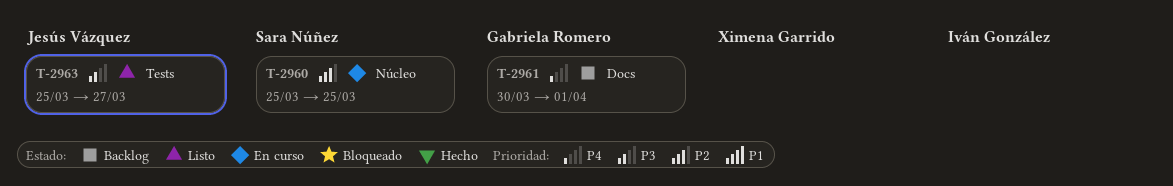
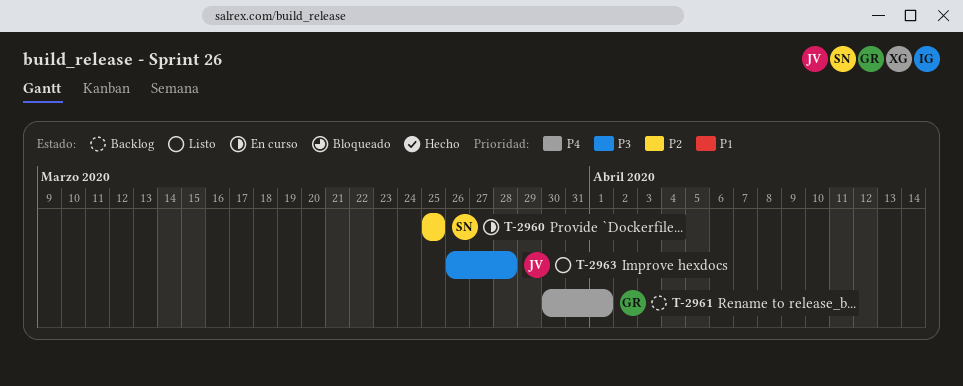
T-2963, start: Mar 25 -> Mar 26
T-2963, due: Mar 27 -> Mar 28

